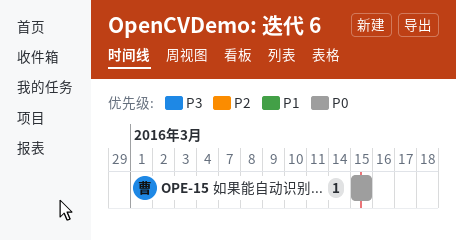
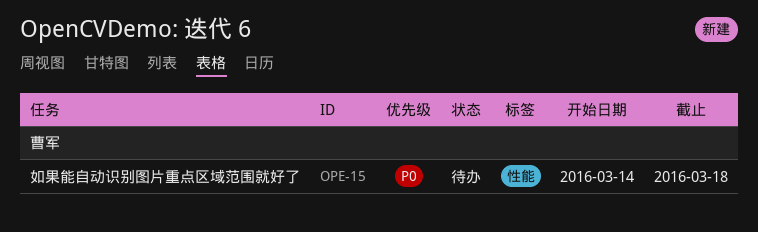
OPE-15, start: Mar 15 -> Mar 14
OPE-15, due: Mar 15 -> Mar 18

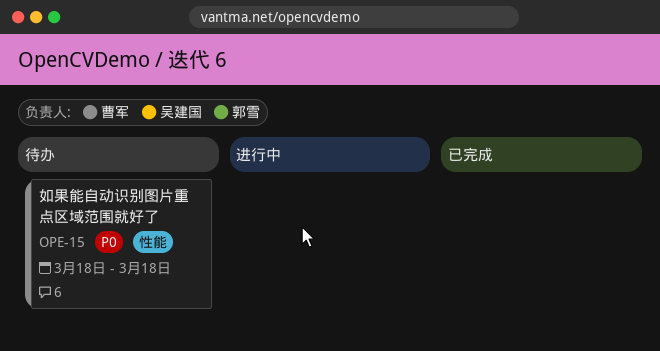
OPE-15, start: Mar 14 -> Mar 18

